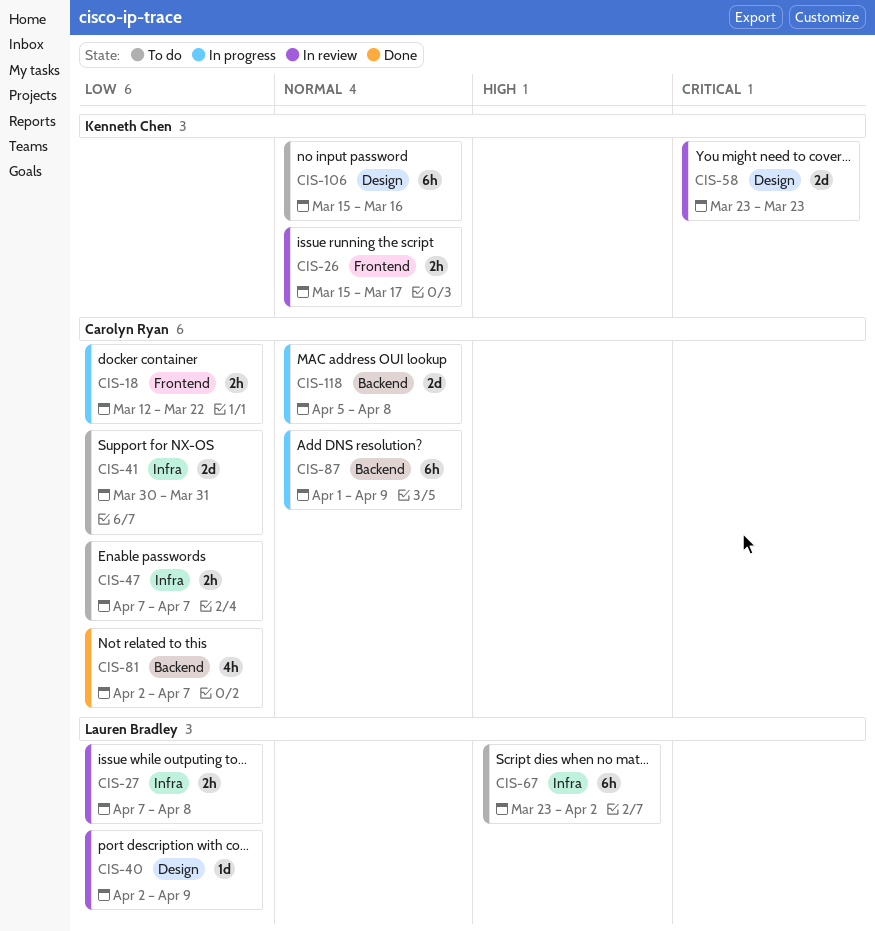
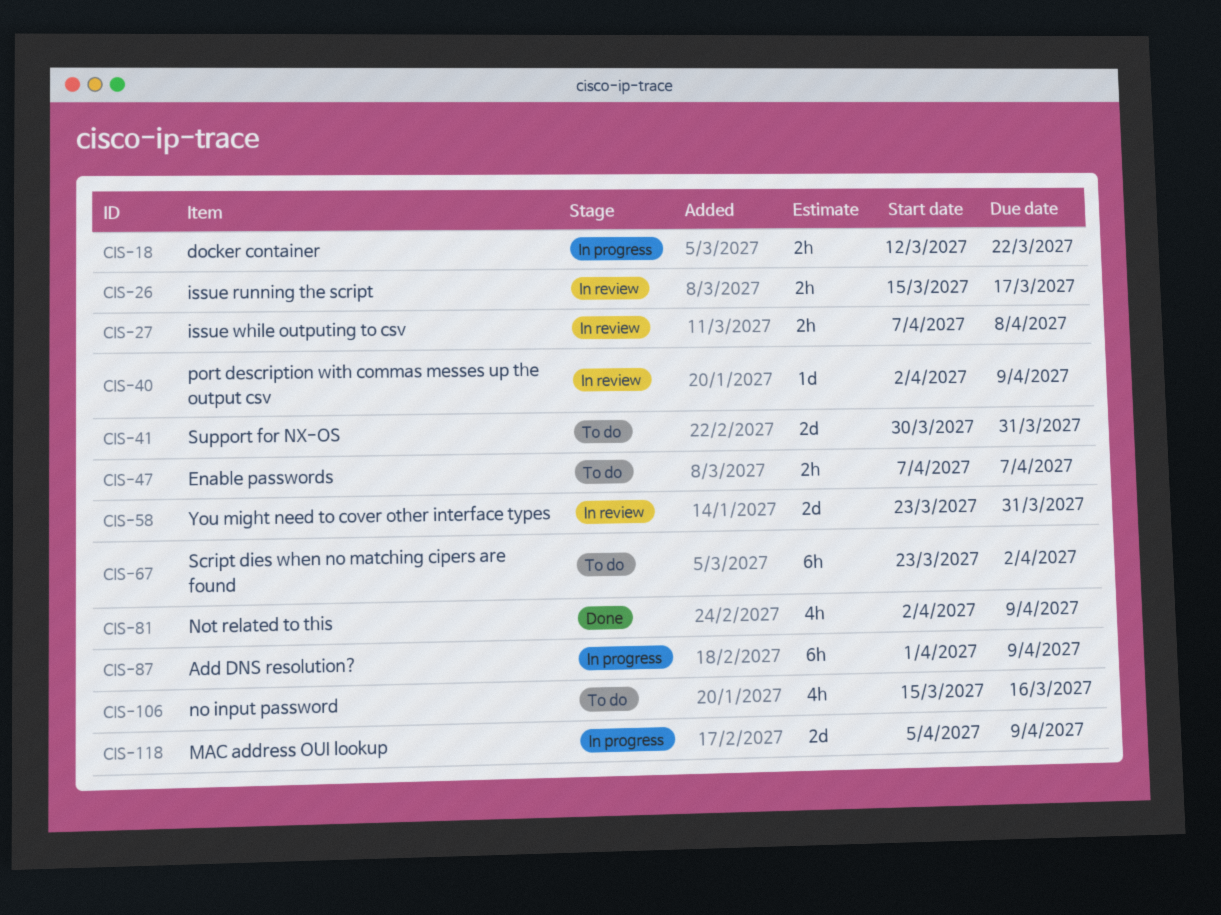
CIS-58, due: Mar 23 -> Mar 31
CIS-81, due: Apr 7 -> Apr 9
CIS-106, estimate: 6h -> 4h
CIS-118, due: Apr 8 -> Apr 9

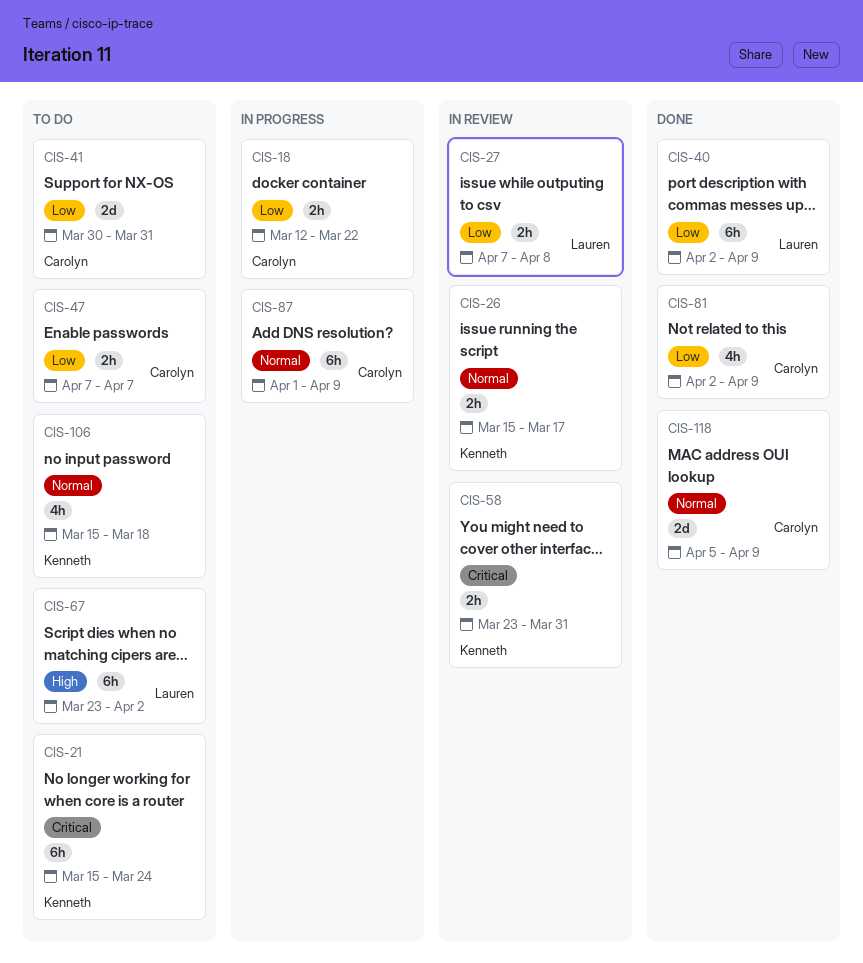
CIS-21: none -> present
CIS-40, status: In review -> Done
CIS-40, estimate: 1d -> 6h
CIS-58, estimate: 2d -> 2h
CIS-106, due: Mar 16 -> Mar 18
CIS-118, status: In progress -> Done

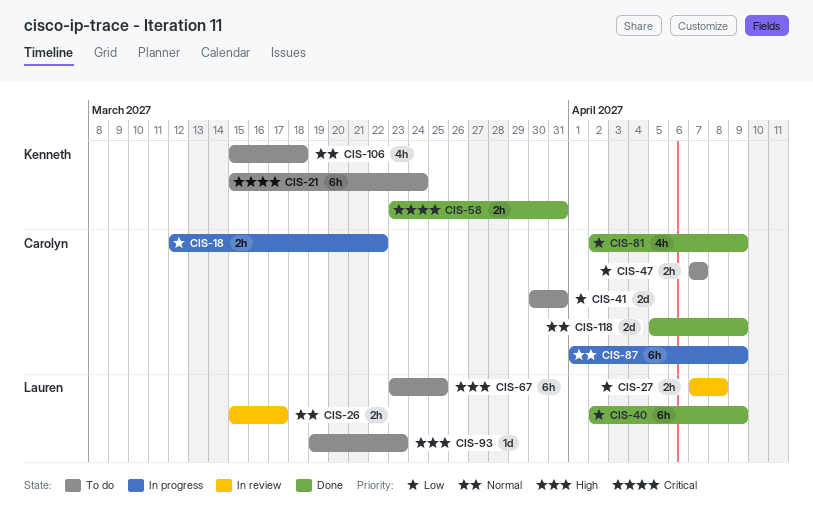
CIS-26, owner: Kenneth -> Lauren
CIS-58, status: In review -> Done
CIS-67, due: Apr 2 -> Mar 25
CIS-93: none -> present

